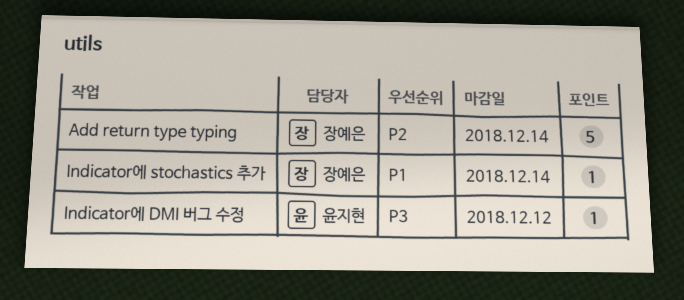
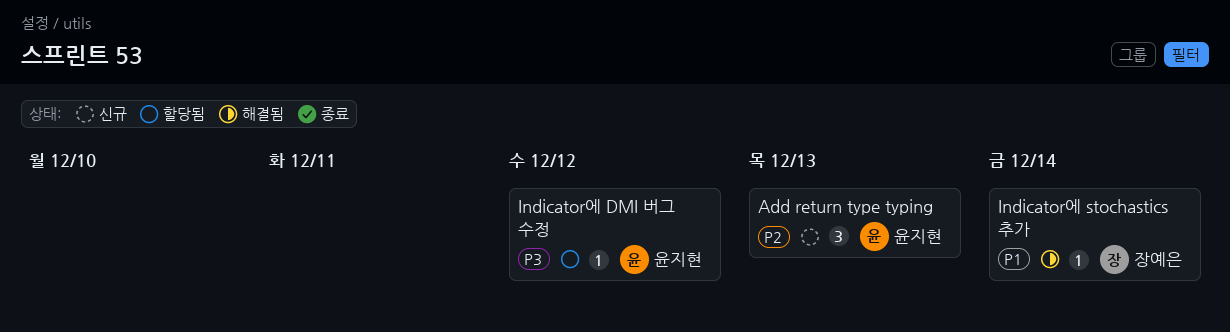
Add return type typing, owner: 장예은 -> 윤지현
Add return type typing, estimate: 5 -> 3
Add return type typing, due: Dec 14 -> Dec 13

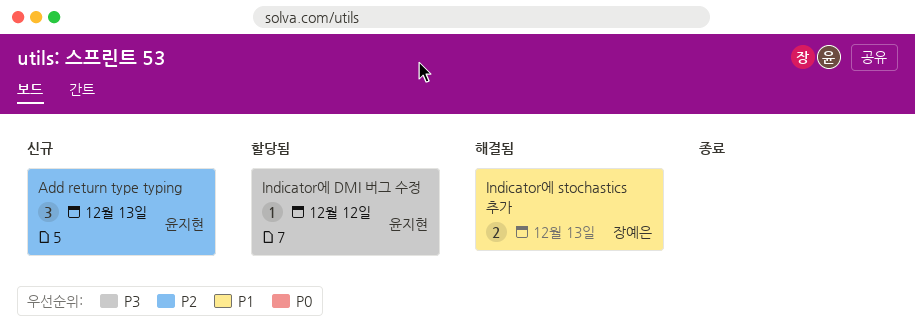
Indicator에 stochastics 추가, estimate: 1 -> 2
Indicator에 stochastics 추가, due: Dec 14 -> Dec 13

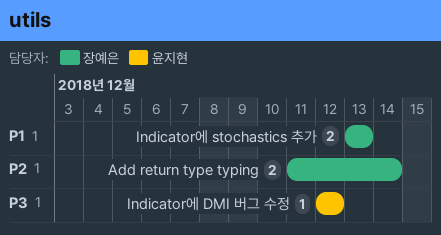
Add return type typing, owner: 윤지현 -> 장예은
Add return type typing, estimate: 3 -> 2
Add return type typing, due: Dec 13 -> Dec 14

